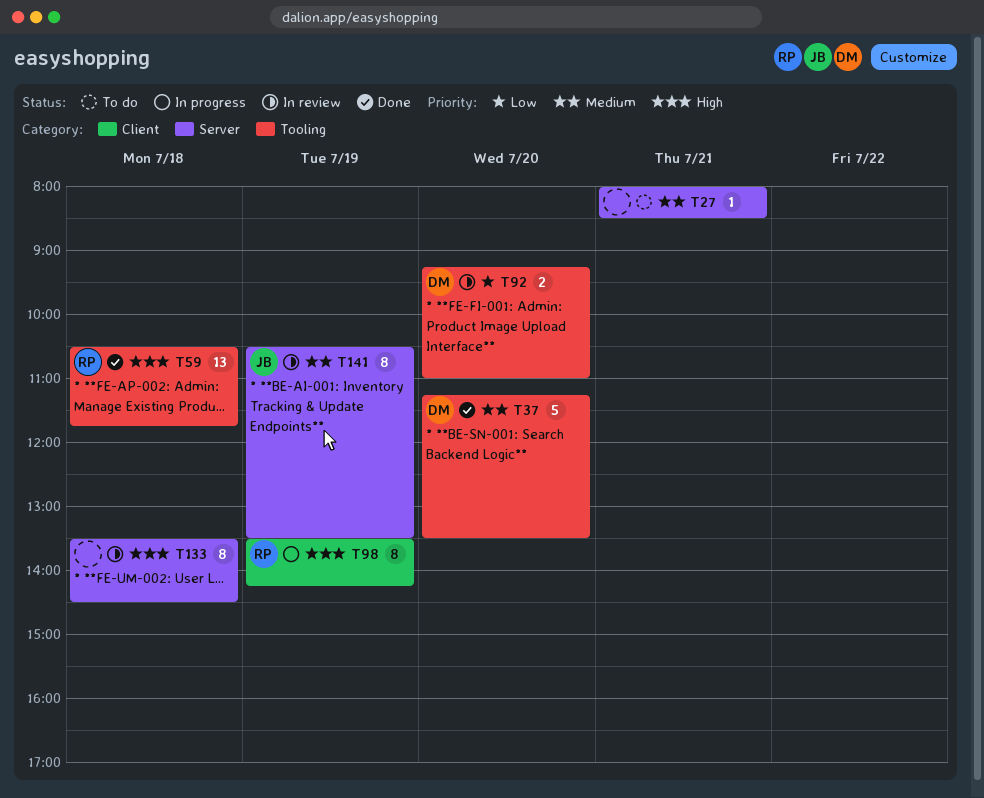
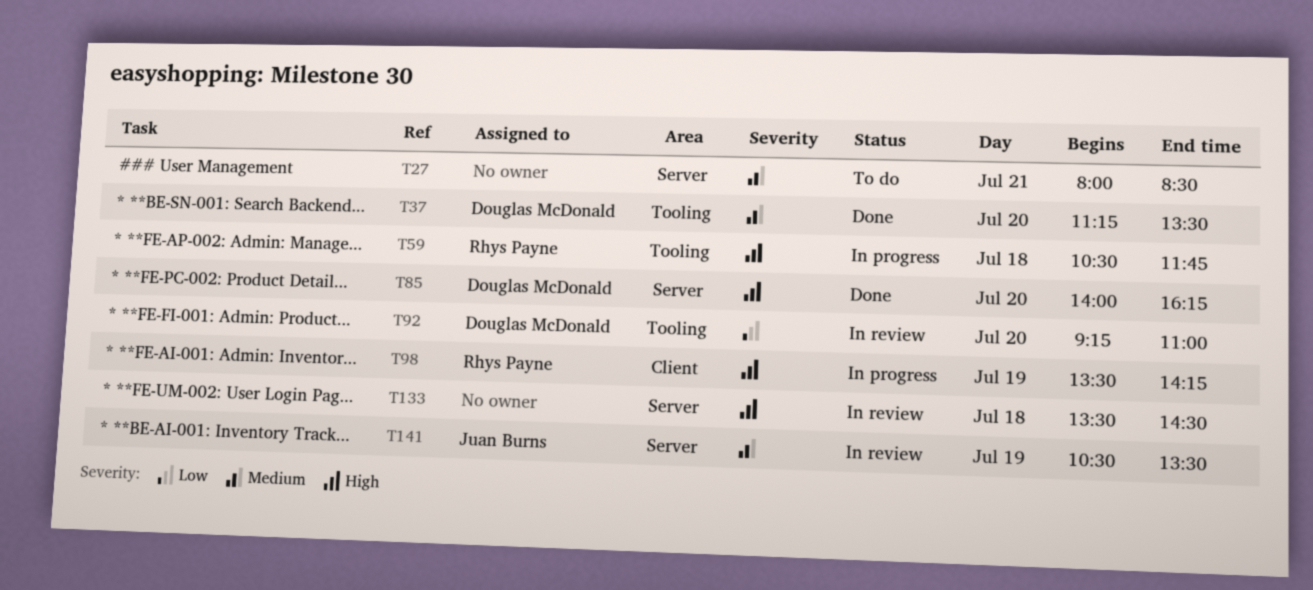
T59, status: Done -> In progress
T85: none -> present

